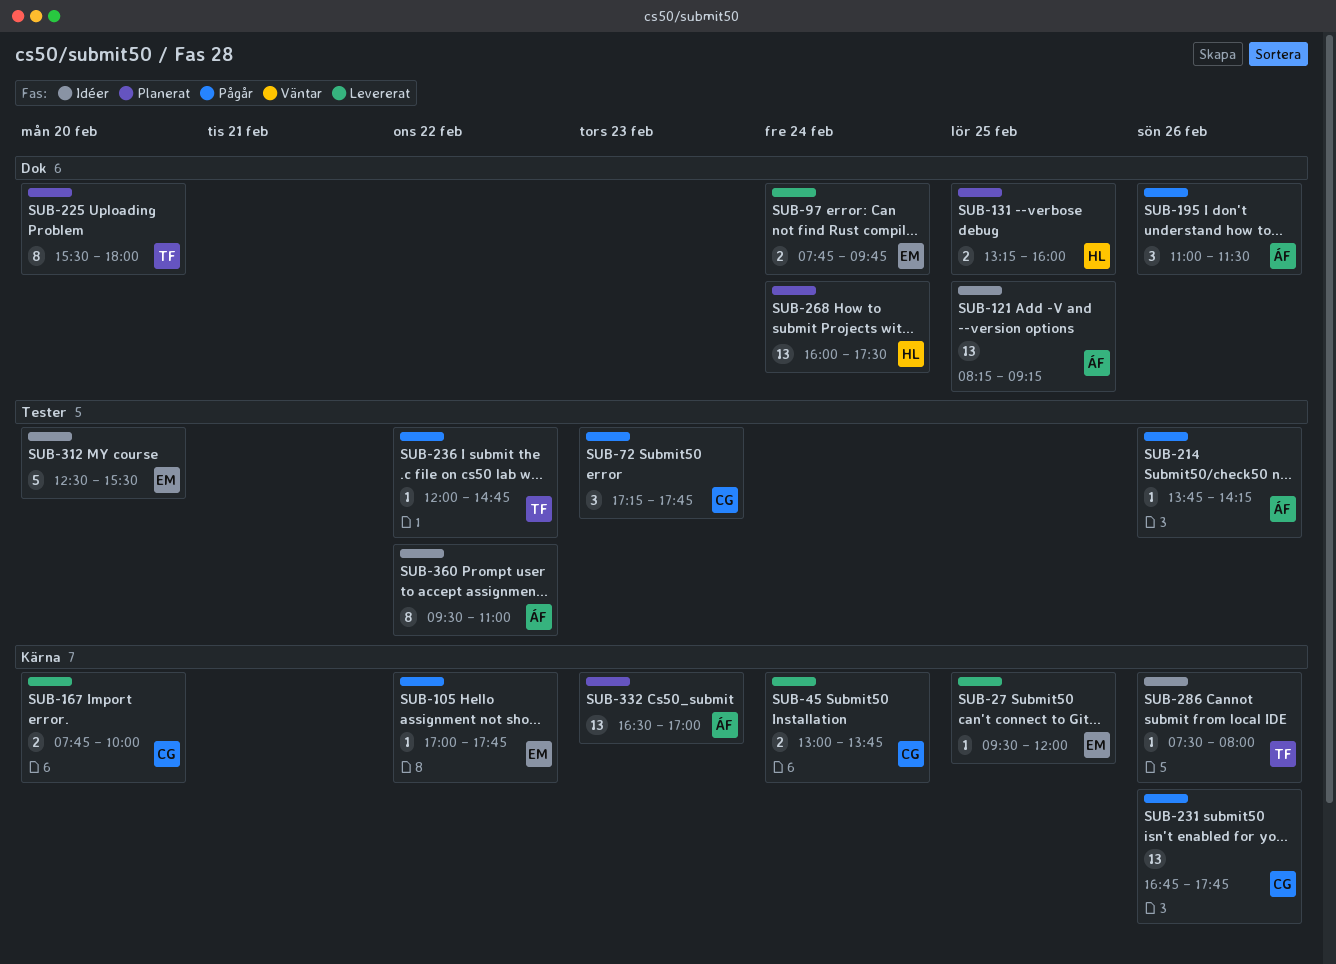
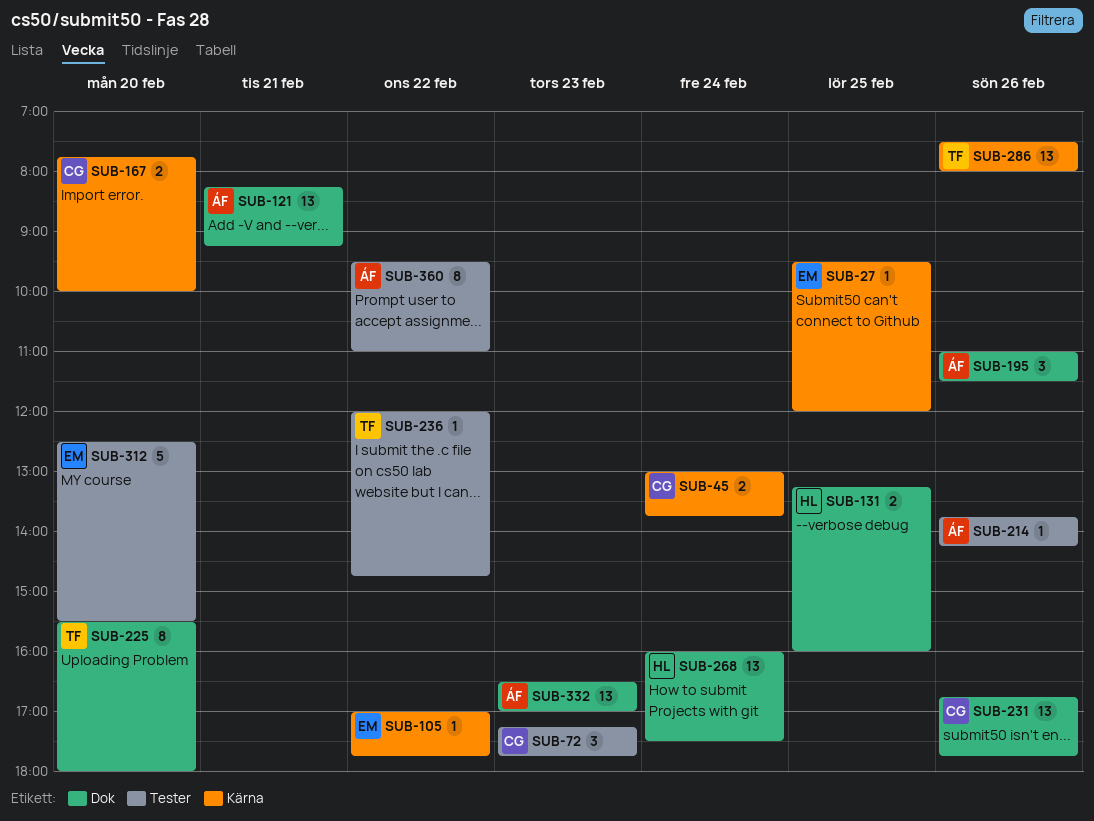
SUB-97: present -> none
SUB-121, day: Feb 25 -> Feb 21
SUB-231, label: Kärna -> Dok
SUB-286, estimate: 1 -> 13
SUB-332, label: Kärna -> Dok

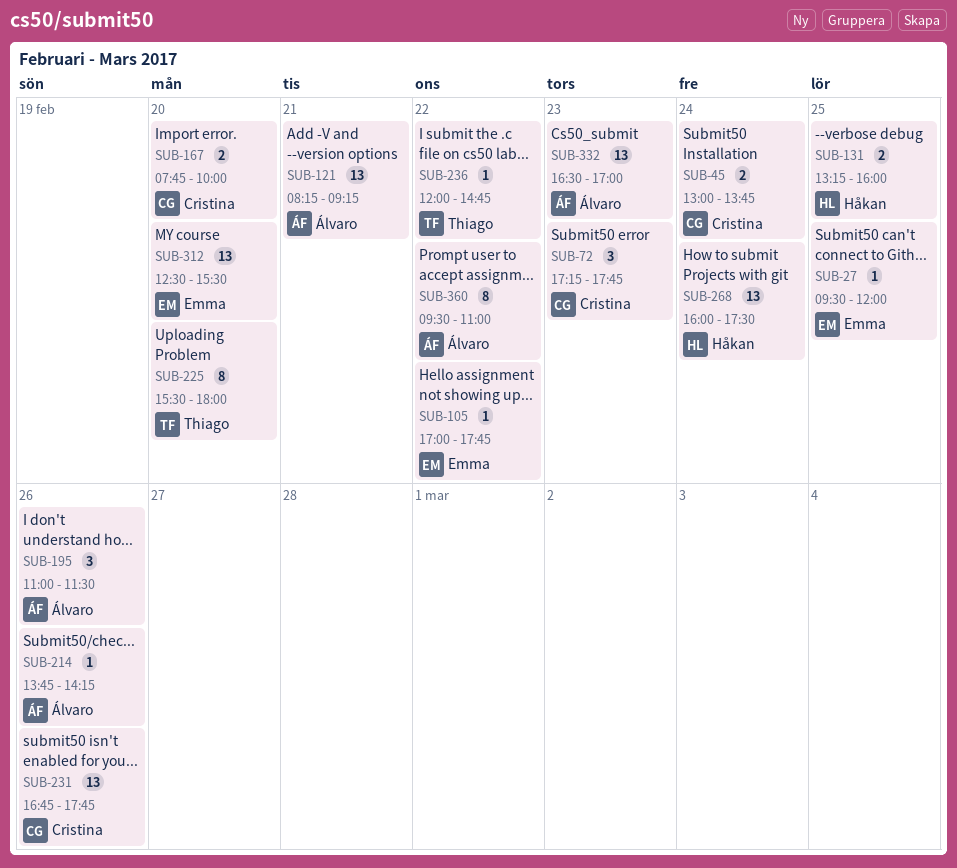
SUB-286: present -> none
SUB-312, estimate: 5 -> 13

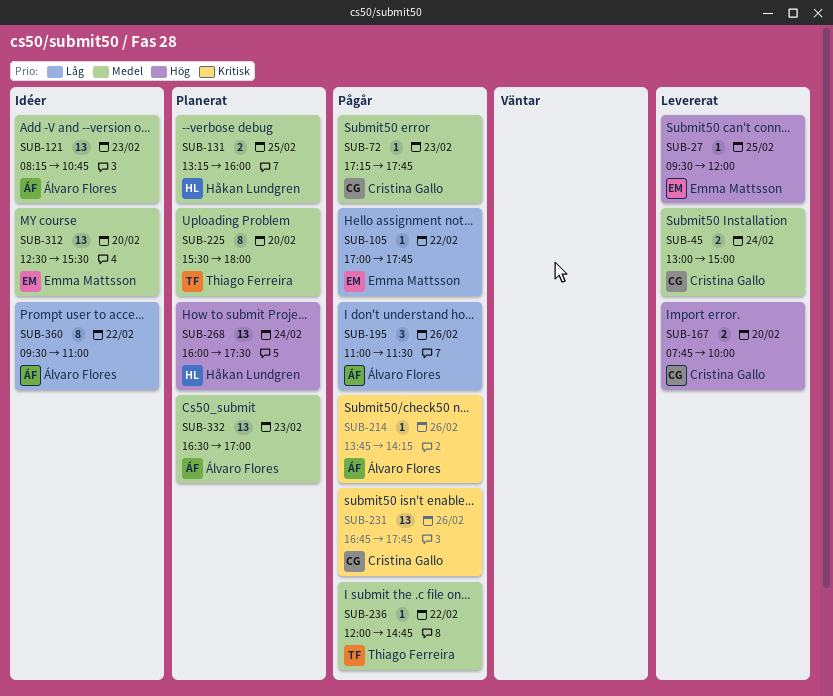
SUB-45, ends: 13:45 -> 15:00
SUB-72, estimate: 3 -> 1
SUB-121, day: Feb 21 -> Feb 23
SUB-121, ends: 09:15 -> 10:45

